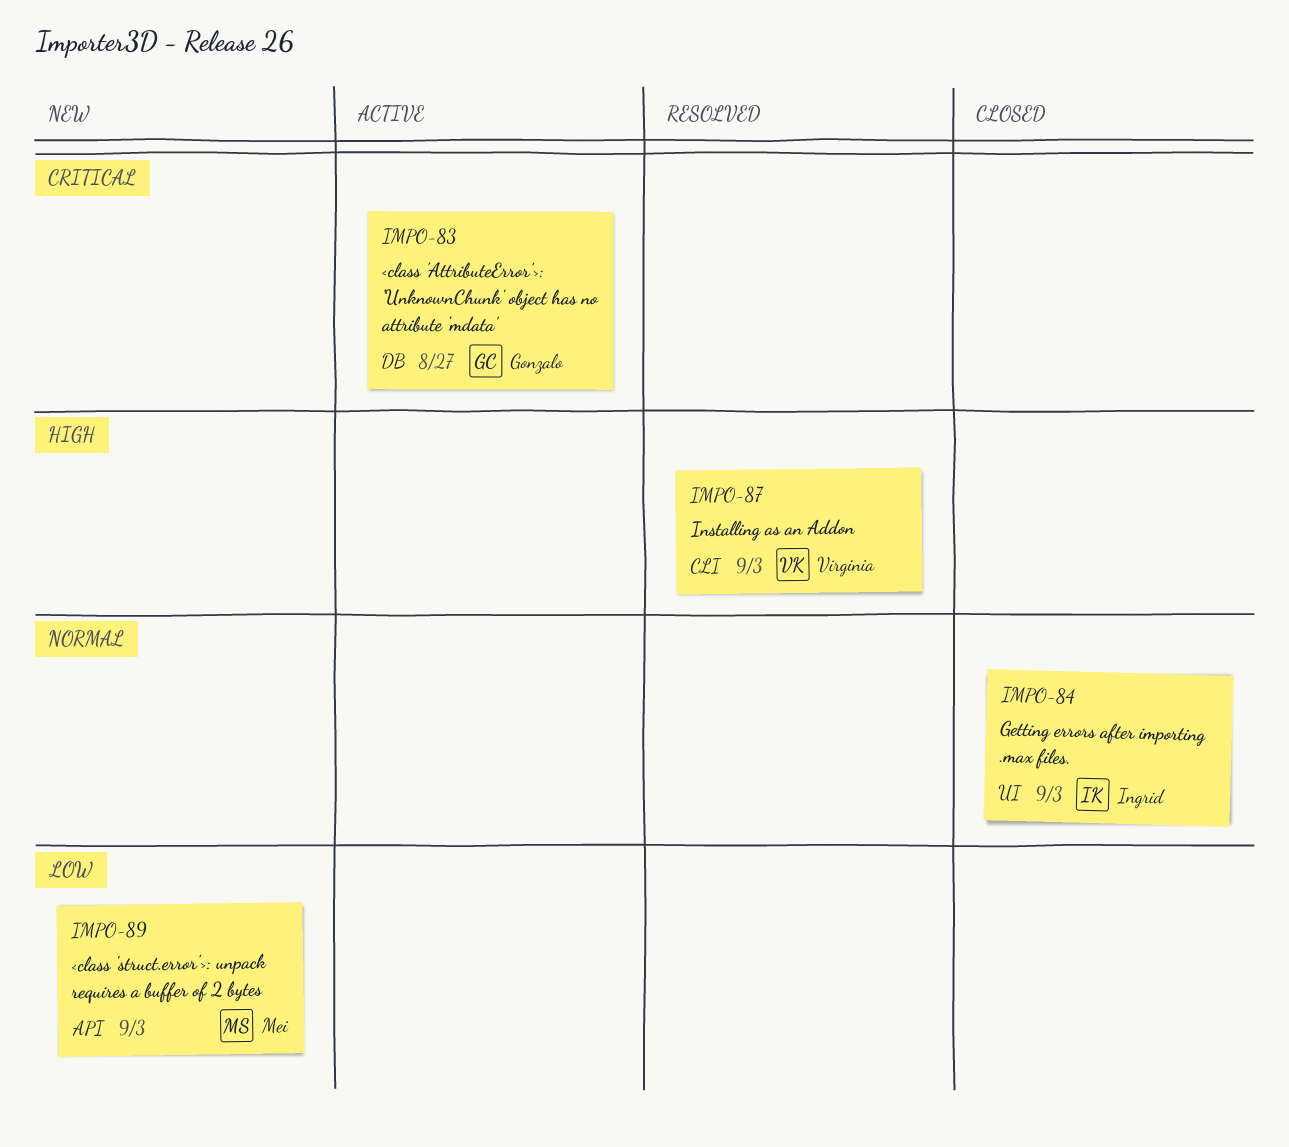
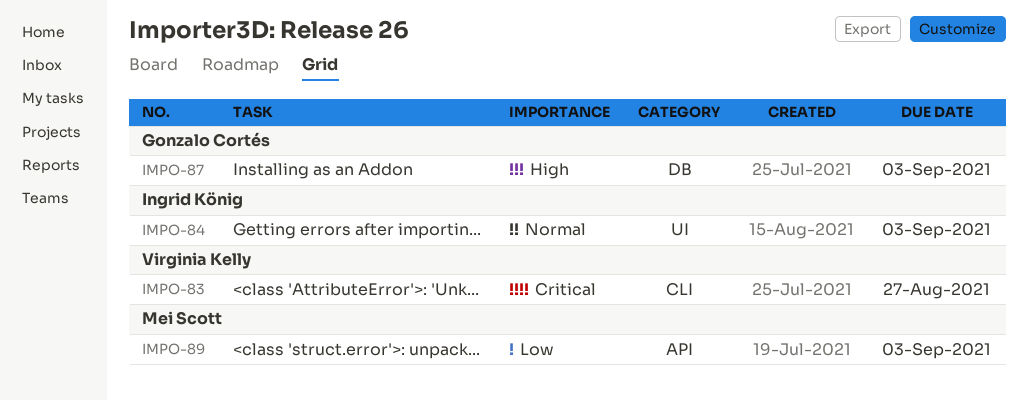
IMPO-83, owner: Gonzalo Cortés -> Virginia Kelly
IMPO-83, label: DB -> CLI
IMPO-87, owner: Virginia Kelly -> Gonzalo Cortés
IMPO-87, label: CLI -> DB

